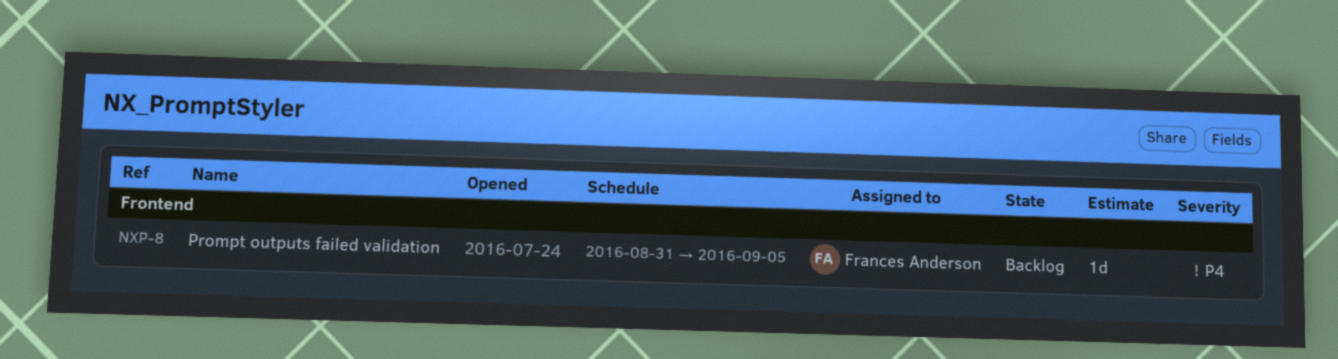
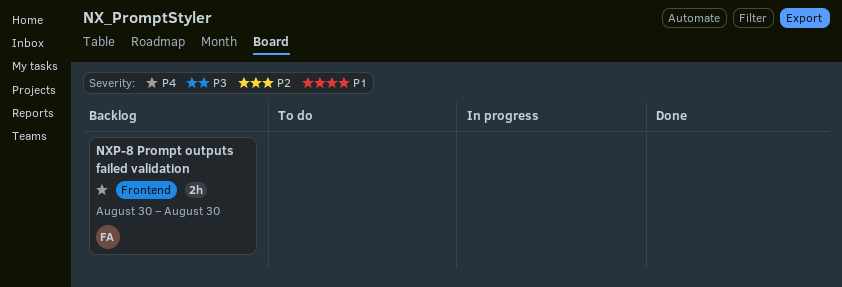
NXP-8, estimate: 1d -> 2h
NXP-8, start: Aug 31 -> Aug 30
NXP-8, due: Sep 5 -> Aug 30

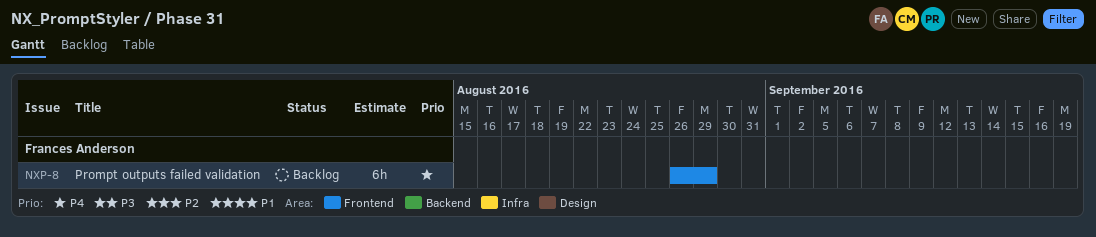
NXP-8, estimate: 2h -> 6h
NXP-8, start: Aug 30 -> Aug 26
NXP-8, due: Aug 30 -> Aug 29

